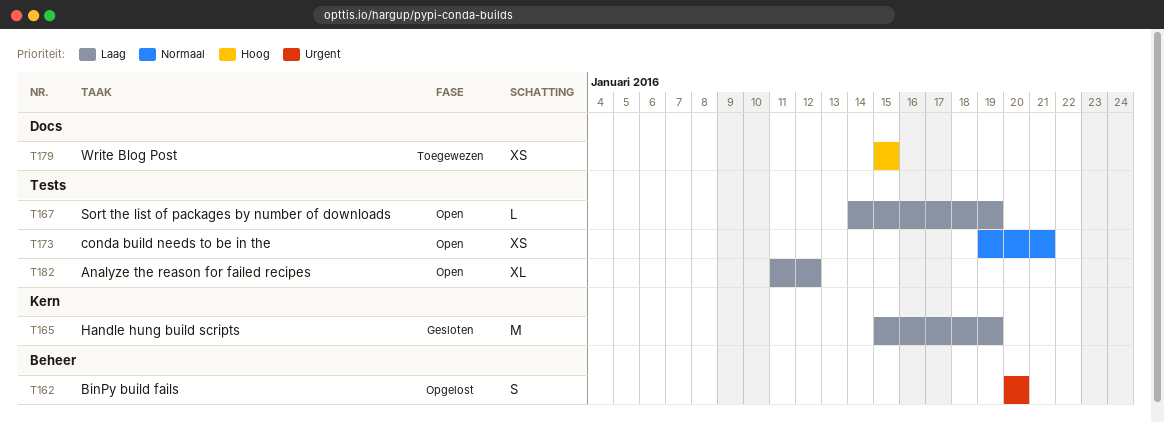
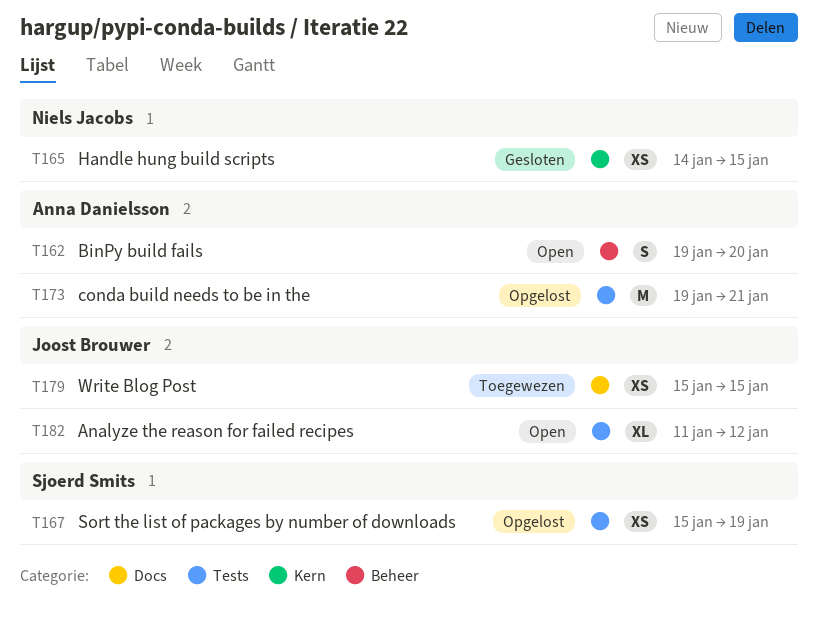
T162, status: Opgelost -> Open
T162, start: Jan 20 -> Jan 19
T165, estimate: M -> XS
T165, start: Jan 15 -> Jan 14
T165, due: Jan 19 -> Jan 15
T167, status: Open -> Opgelost
T167, estimate: L -> XS
T167, start: Jan 14 -> Jan 15
T173, status: Open -> Opgelost
T173, estimate: XS -> M

